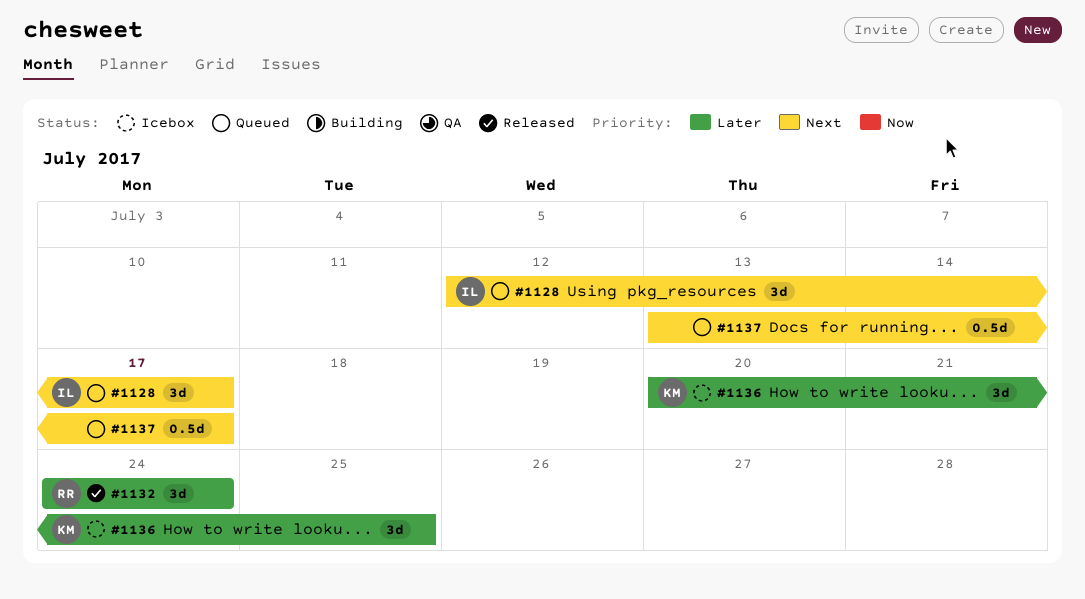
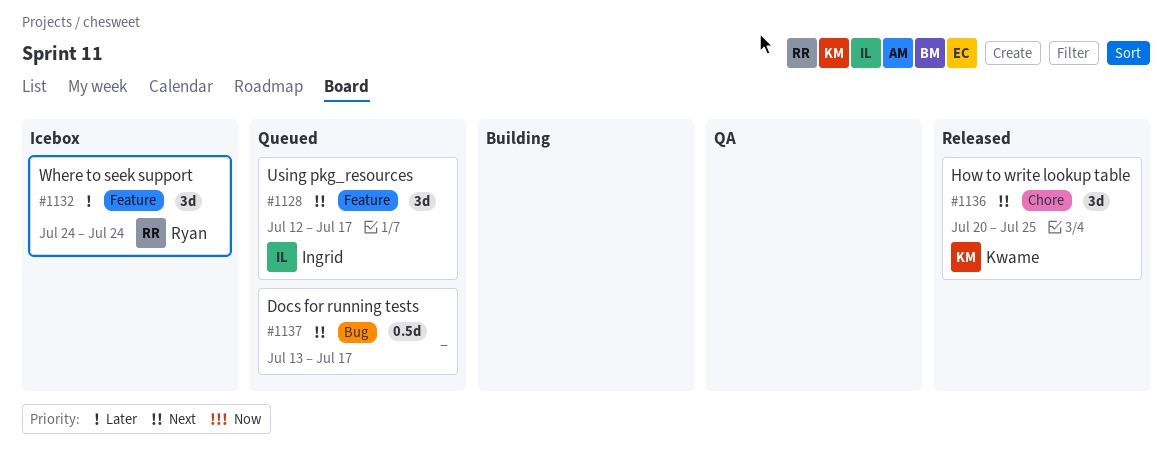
#1132, status: Released -> Icebox
#1136, status: Icebox -> Released
#1136, priority: Later -> Next

